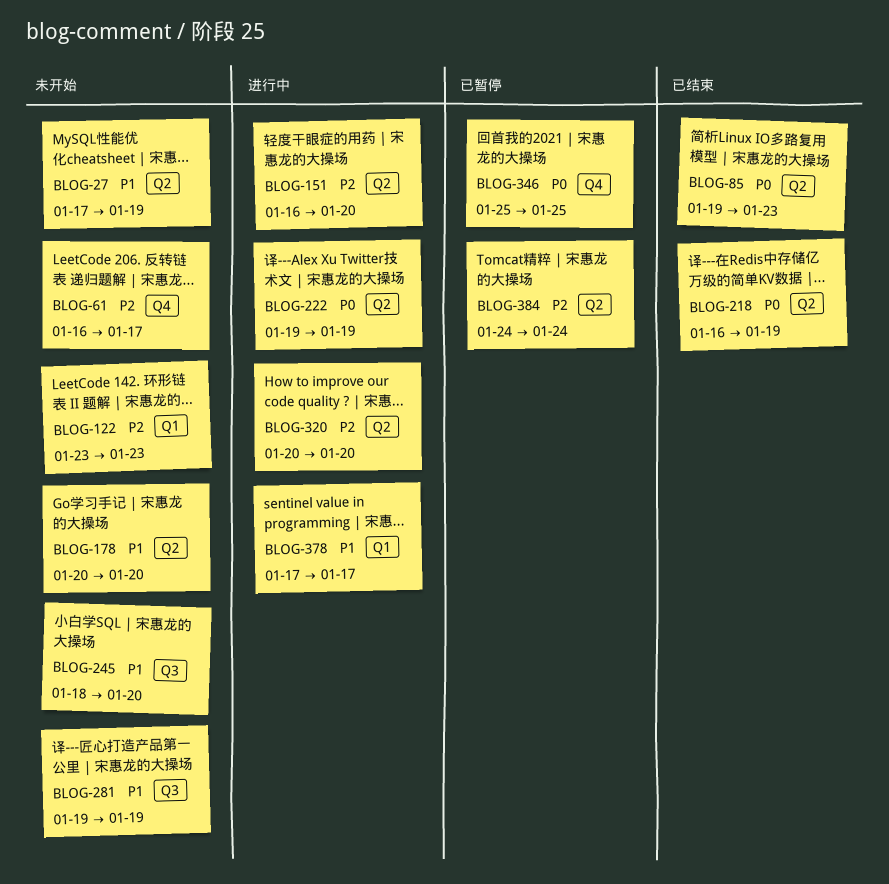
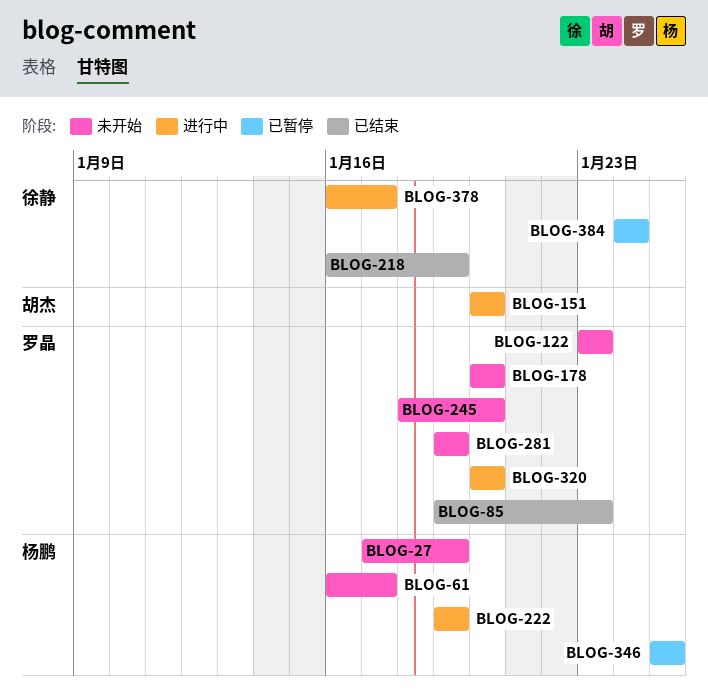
BLOG-151, start: Jan 16 -> Jan 20
BLOG-378, start: Jan 17 -> Jan 16

